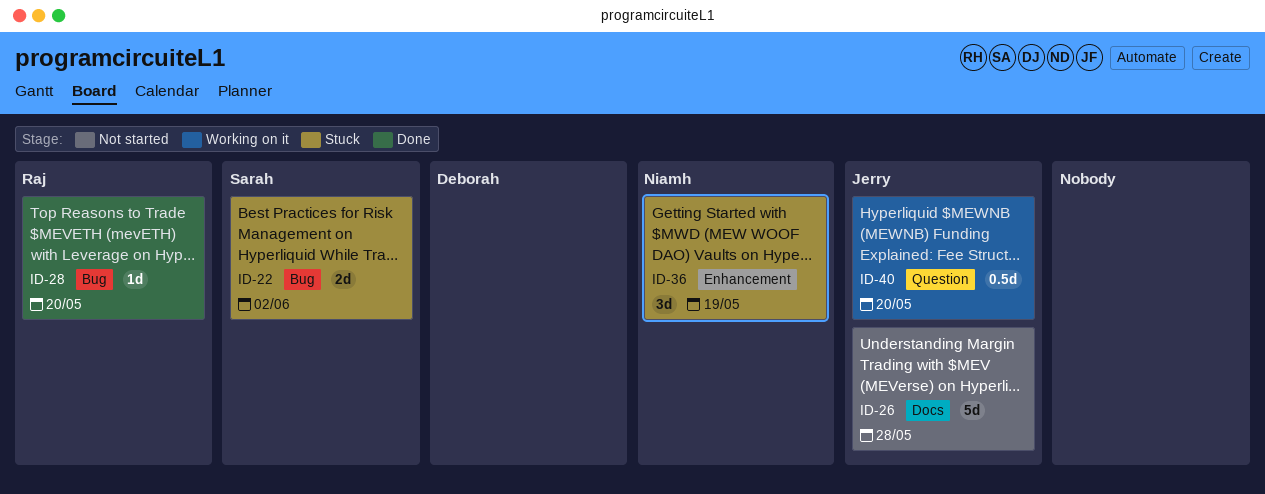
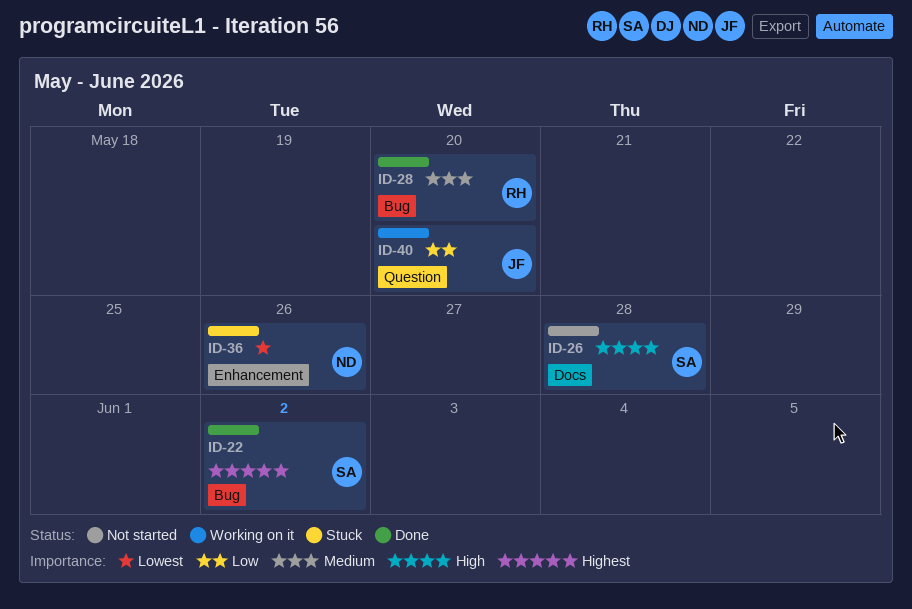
ID-22, status: Stuck -> Done
ID-26, owner: Jerry -> Sarah
ID-36, due: May 19 -> May 26

